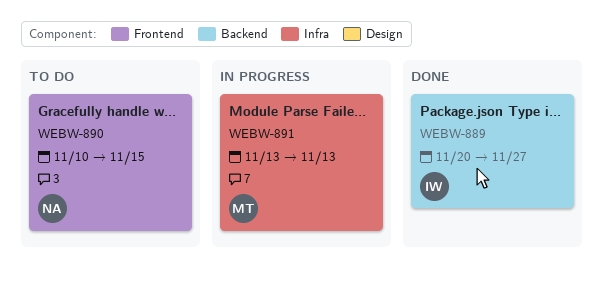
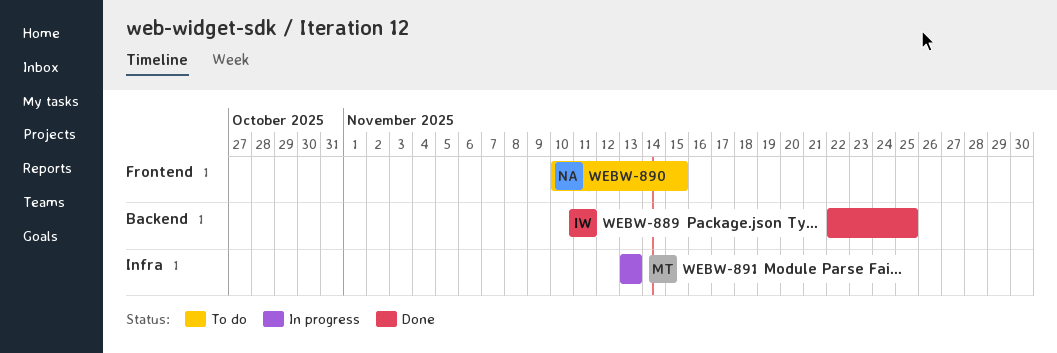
WEBW-889, start: Nov 20 -> Nov 22
WEBW-889, due: Nov 27 -> Nov 25

